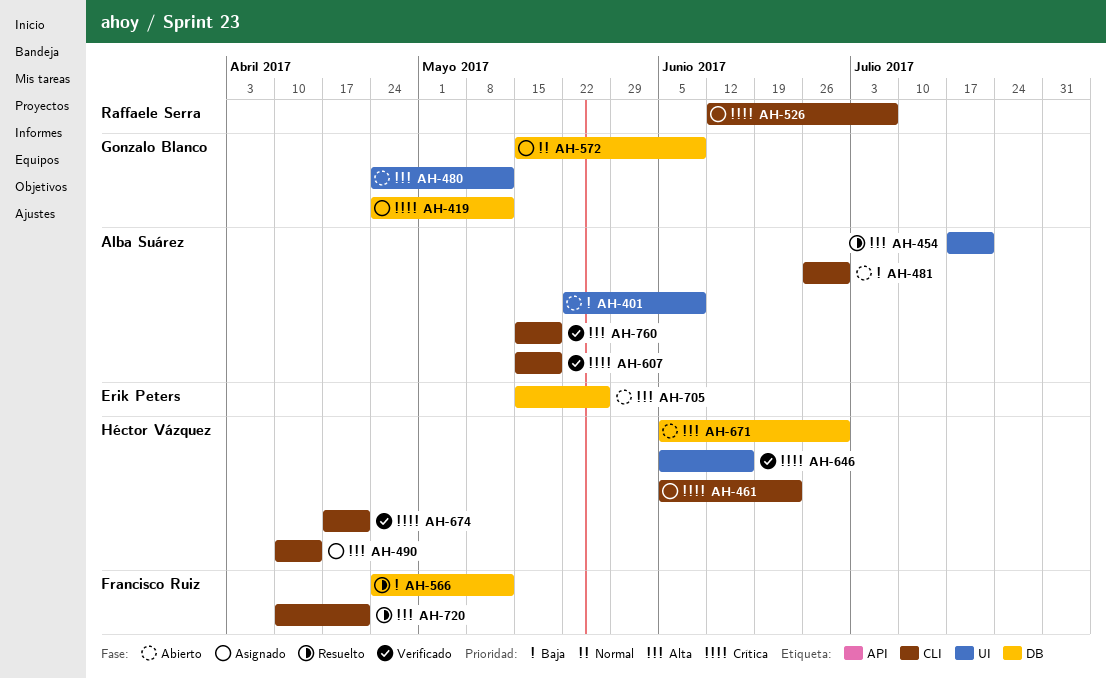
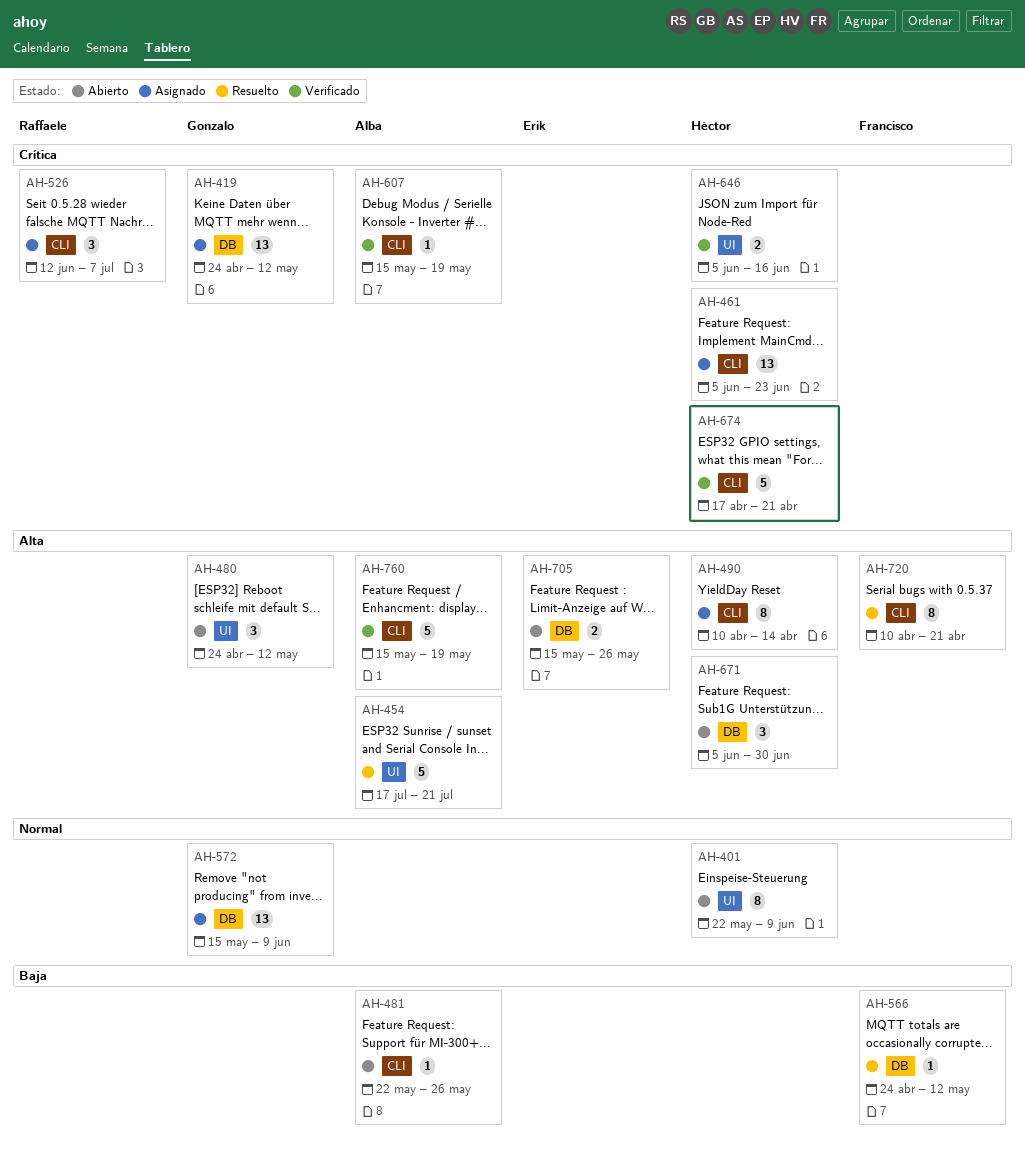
AH-401, owner: Alba Suárez -> Héctor Vázquez
AH-401, priority: Baja -> Normal
AH-481, start: Jun 26 -> May 22
AH-481, due: Jun 30 -> May 26

